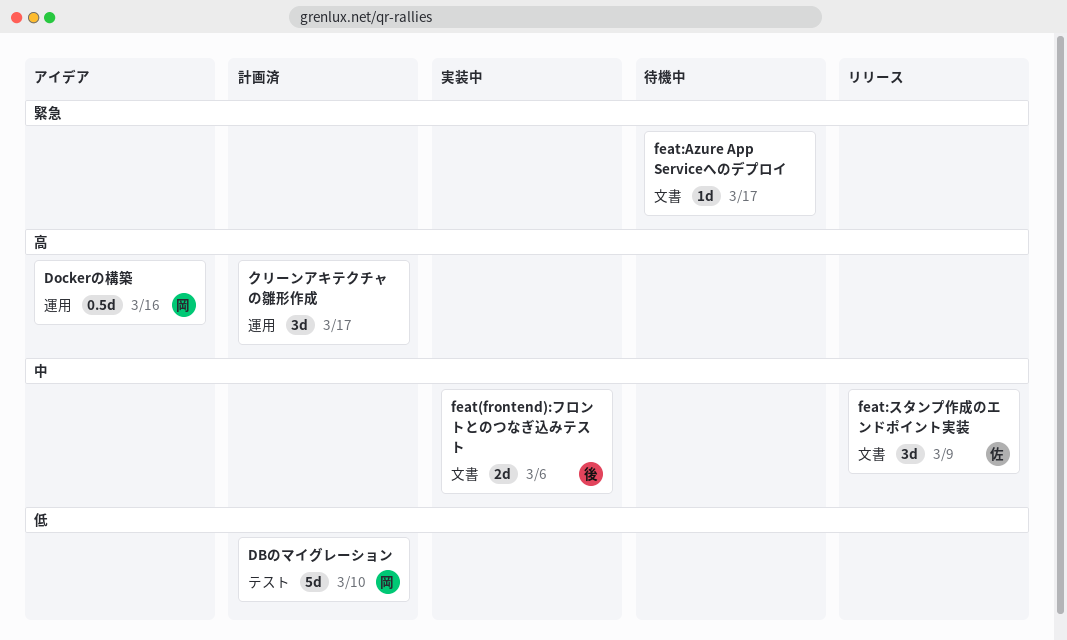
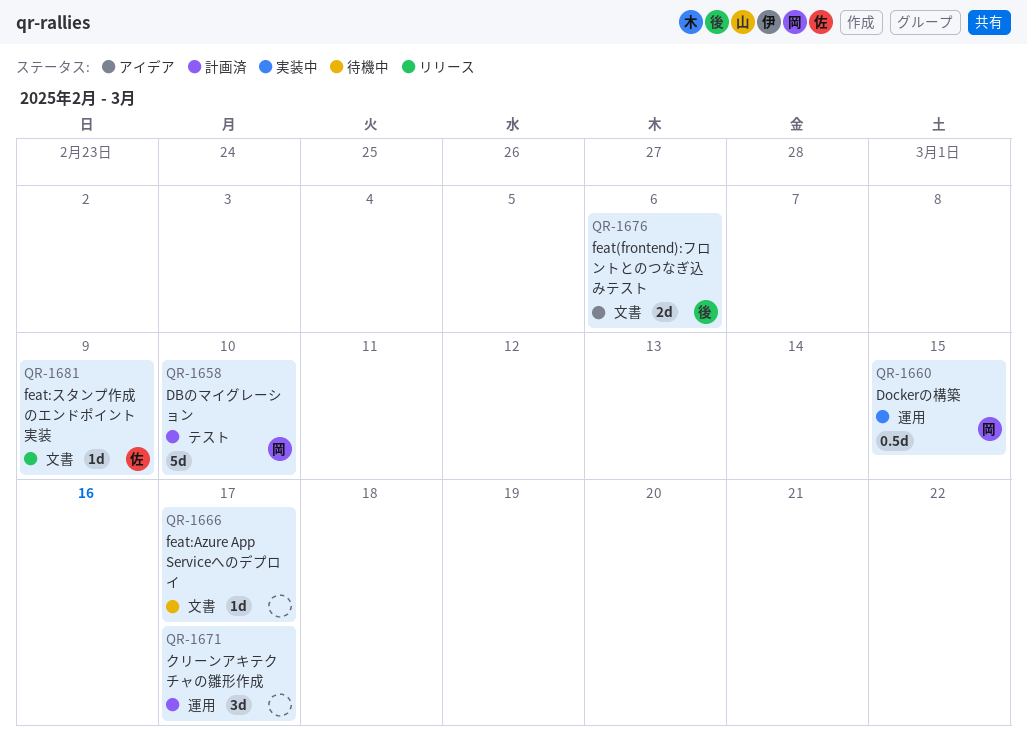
Dockerの構築, status: アイデア -> 実装中
Dockerの構築, due: Mar 16 -> Mar 15
feat(frontend):フロントとのつなぎ込みテスト, status: 実装中 -> アイデア
feat:スタンプ作成のエンドポイント実装, estimate: 3d -> 1d

